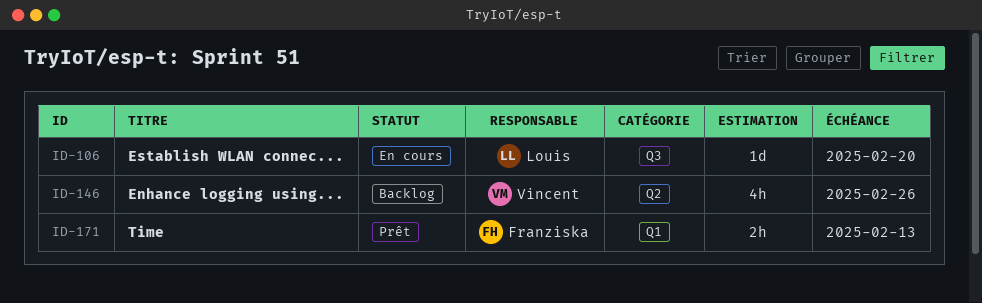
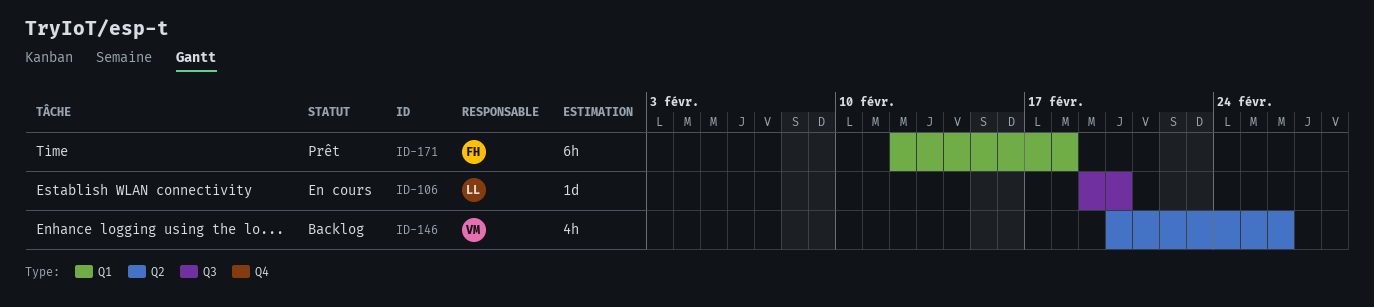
ID-171, estimate: 2h -> 6h
ID-171, due: Feb 13 -> Feb 18

